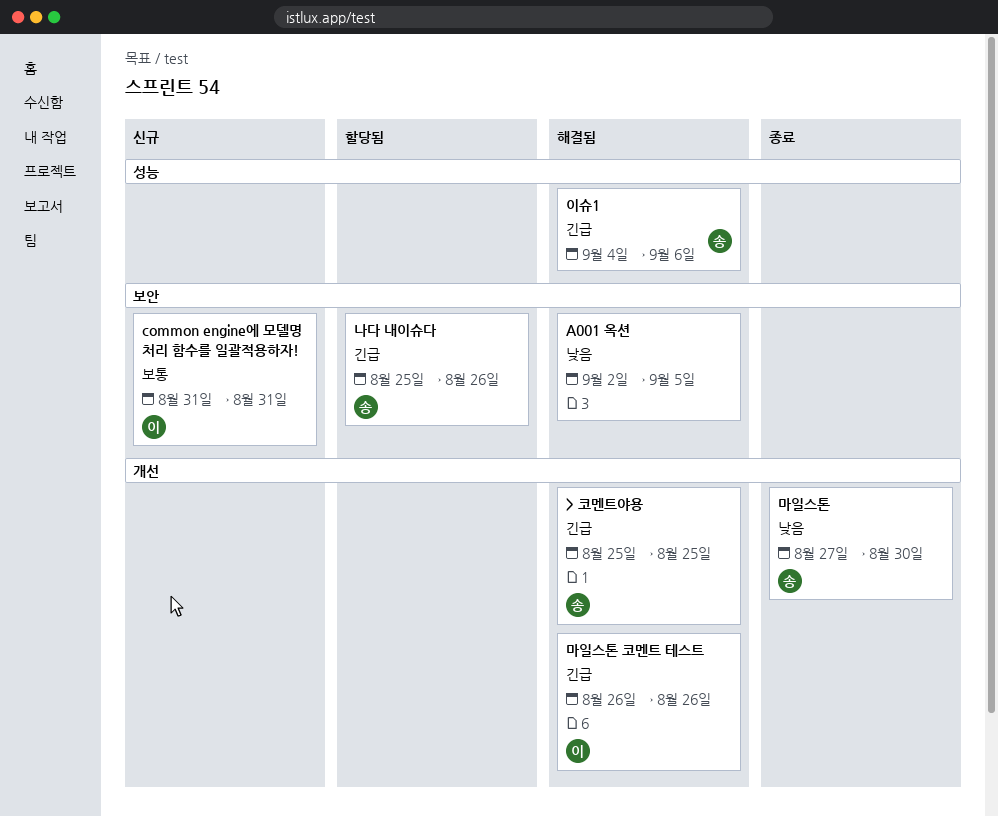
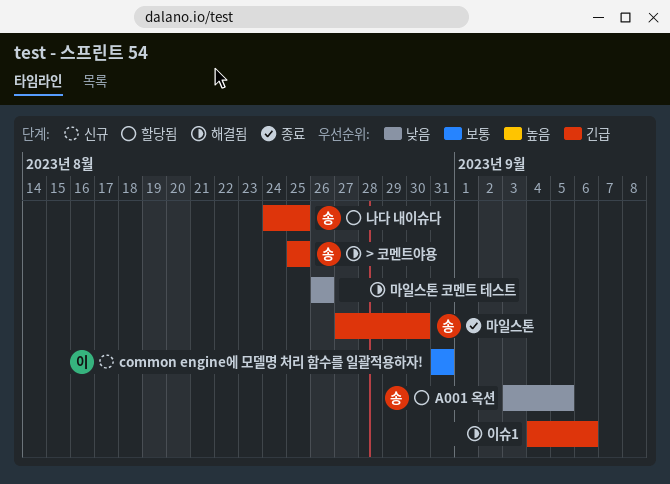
A001 옥션, status: 해결됨 -> 할당됨
A001 옥션, owner: none -> 송
A001 옥션, start: Sep 2 -> Sep 3
나다 내이슈다, start: Aug 25 -> Aug 24
나다 내이슈다, due: Aug 26 -> Aug 25
마일스톤, priority: 낮음 -> 긴급
마일스톤 코멘트 테스트, owner: 이 -> none
마일스톤 코멘트 테스트, priority: 긴급 -> 낮음
이슈1, owner: 송 -> none

